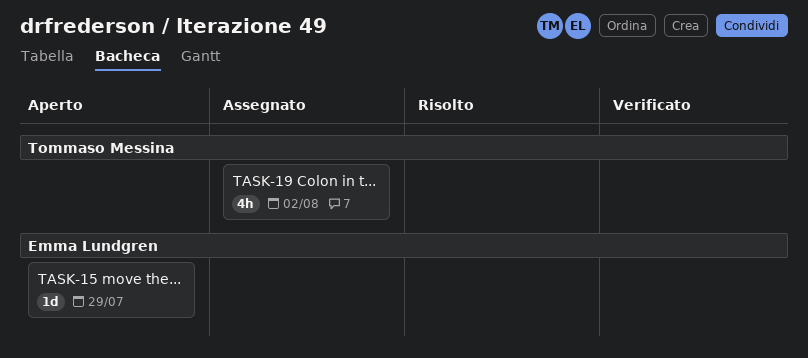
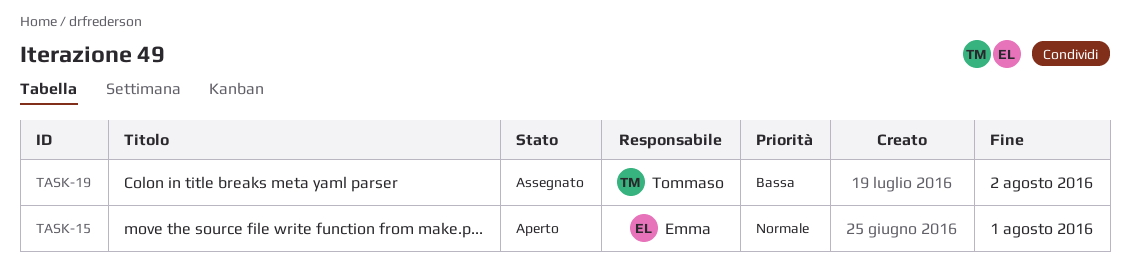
TASK-15, due: Jul 29 -> Aug 1

